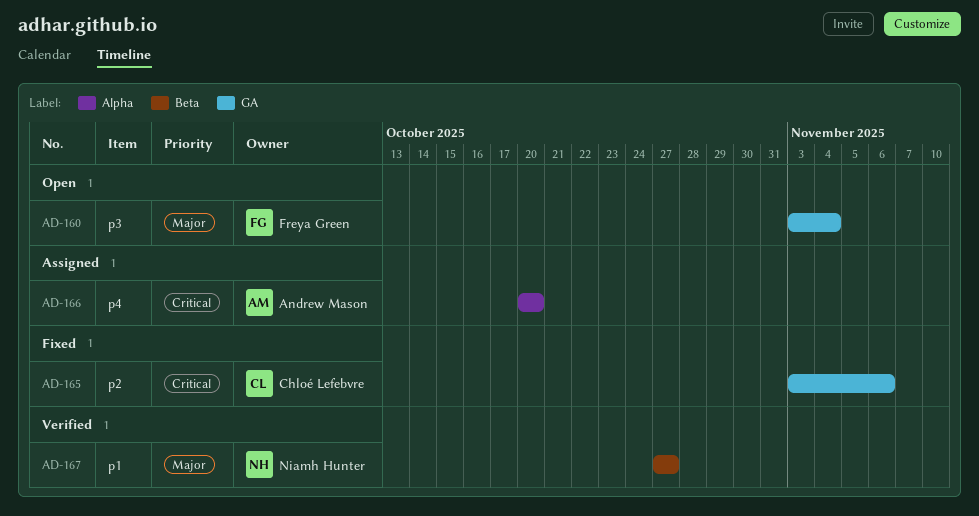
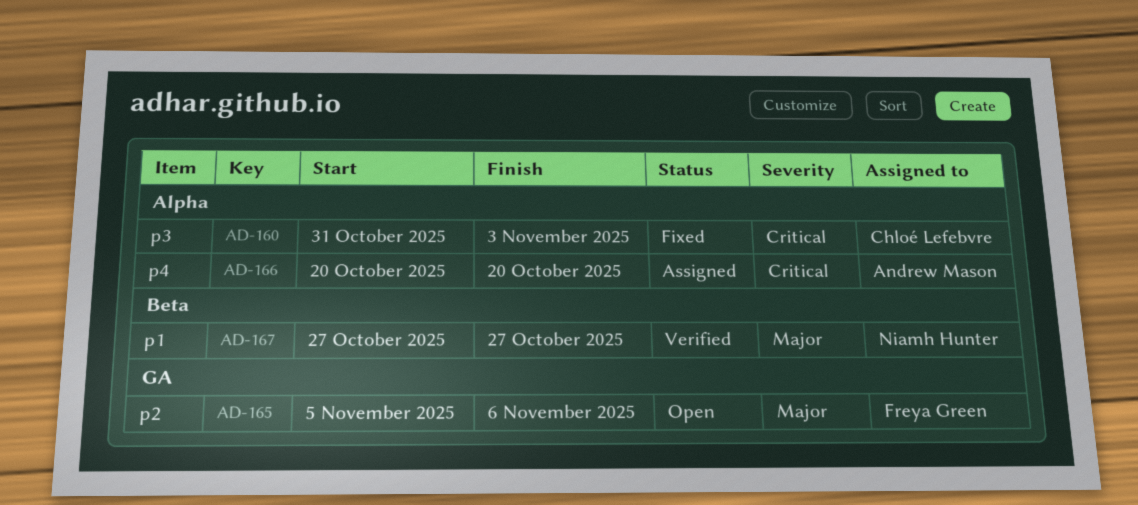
AD-160, status: Open -> Fixed
AD-160, owner: Freya Green -> Chloé Lefebvre
AD-160, priority: Major -> Critical
AD-160, label: GA -> Alpha
AD-160, start: Nov 3 -> Oct 31
AD-160, due: Nov 4 -> Nov 3
AD-165, status: Fixed -> Open
AD-165, owner: Chloé Lefebvre -> Freya Green
AD-165, priority: Critical -> Major
AD-165, start: Nov 3 -> Nov 5

